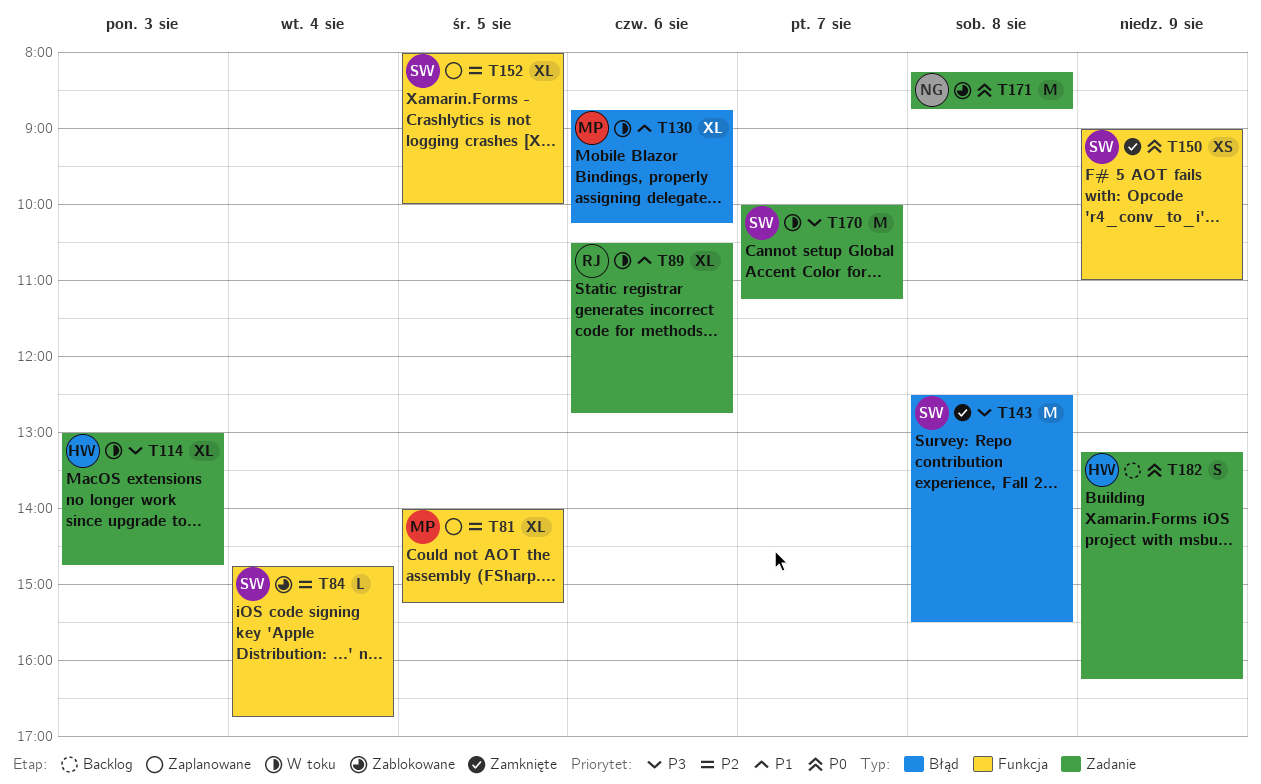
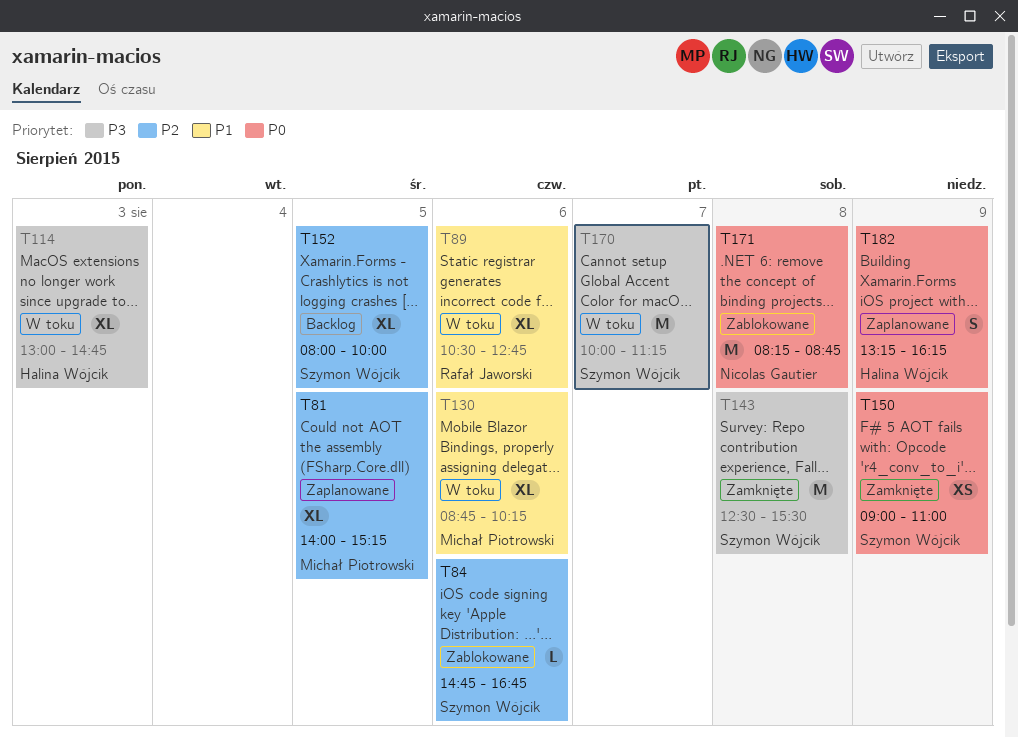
T84, day: Aug 4 -> Aug 6
T152, status: Zaplanowane -> Backlog
T182, status: Backlog -> Zaplanowane

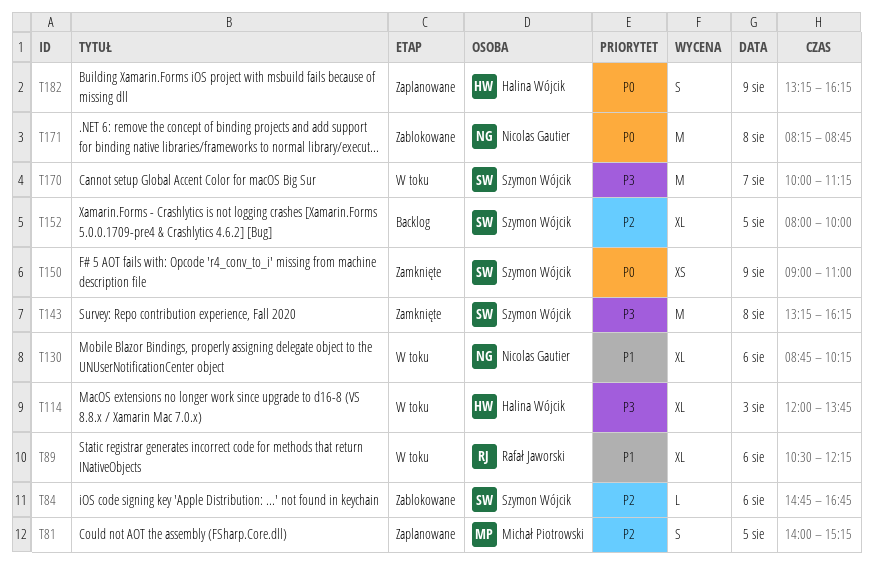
T81, estimate: XL -> S
T89, ends: 12:45 -> 12:15
T114, begins: 13:00 -> 12:00
T114, ends: 14:45 -> 13:45
T130, owner: Michał Piotrowski -> Nicolas Gautier
T143, begins: 12:30 -> 13:15
T143, ends: 15:30 -> 16:15

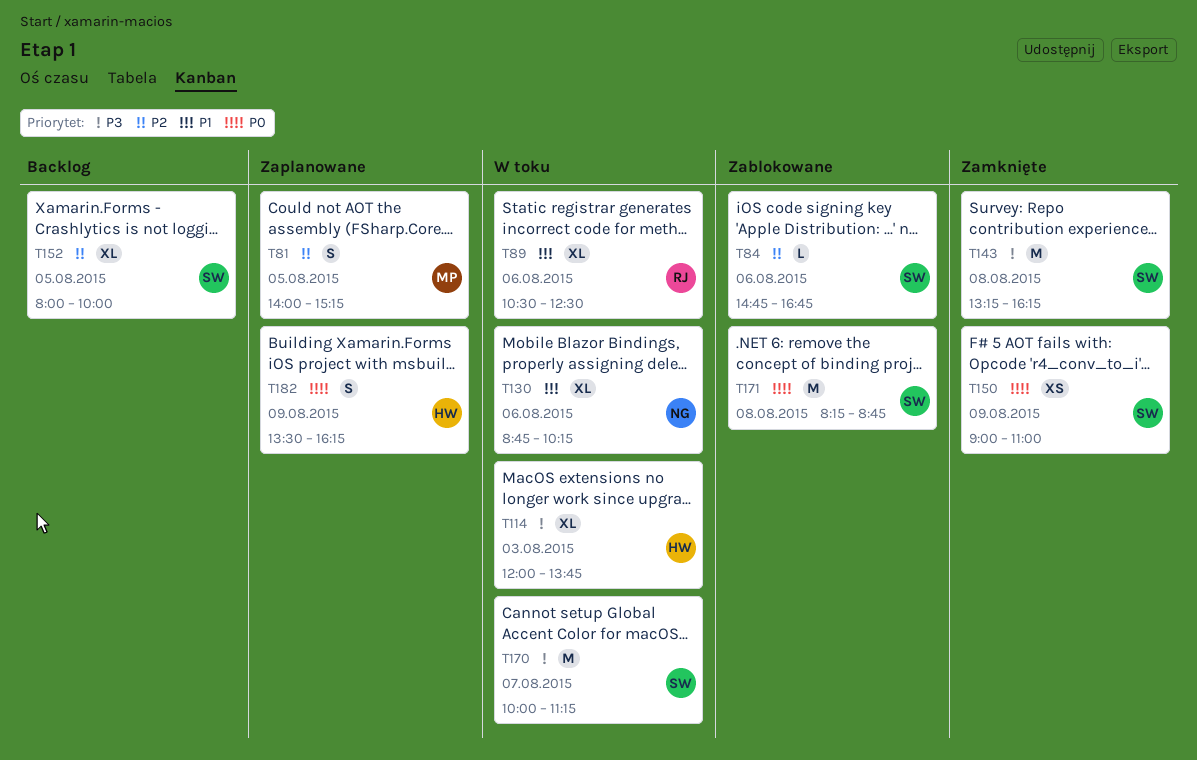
T89, ends: 12:15 -> 12:30
T171, owner: Nicolas Gautier -> Szymon Wójcik
T182, begins: 13:15 -> 13:30

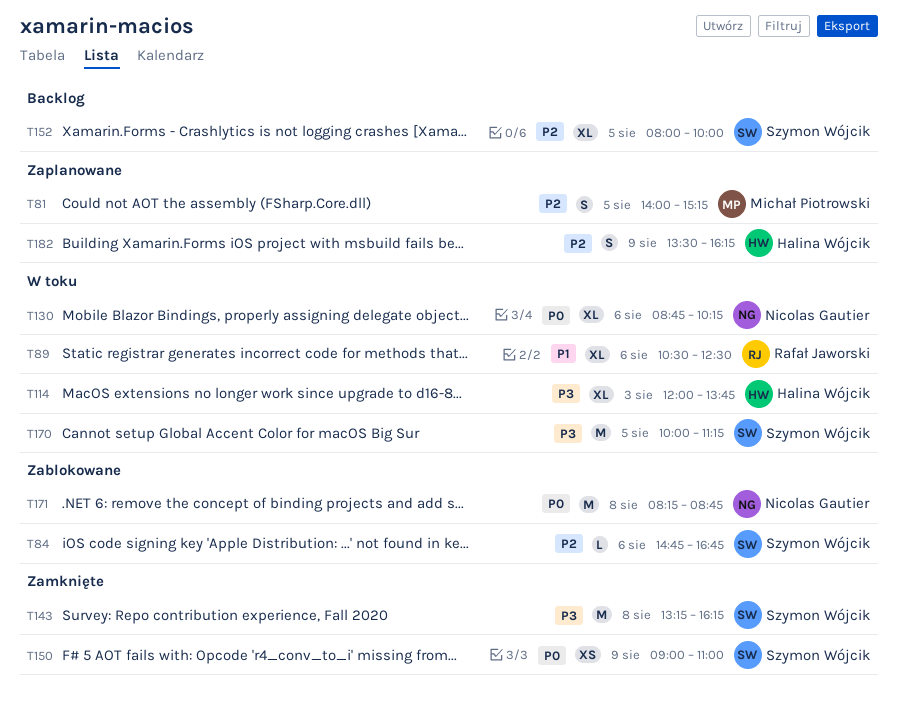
T130, priority: P1 -> P0
T170, day: Aug 7 -> Aug 5
T171, owner: Szymon Wójcik -> Nicolas Gautier
T182, priority: P0 -> P2

